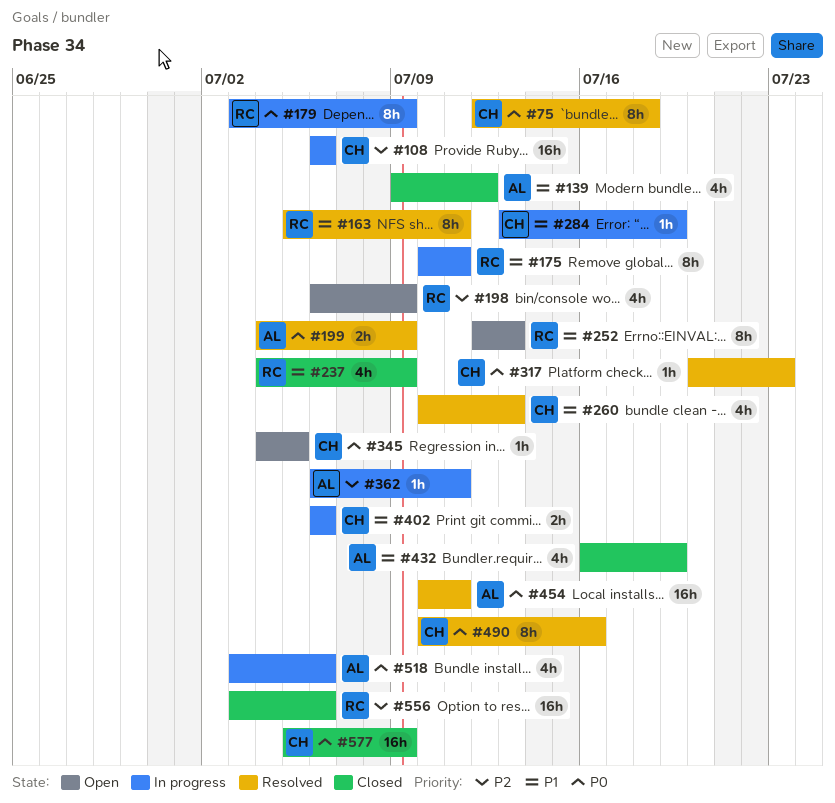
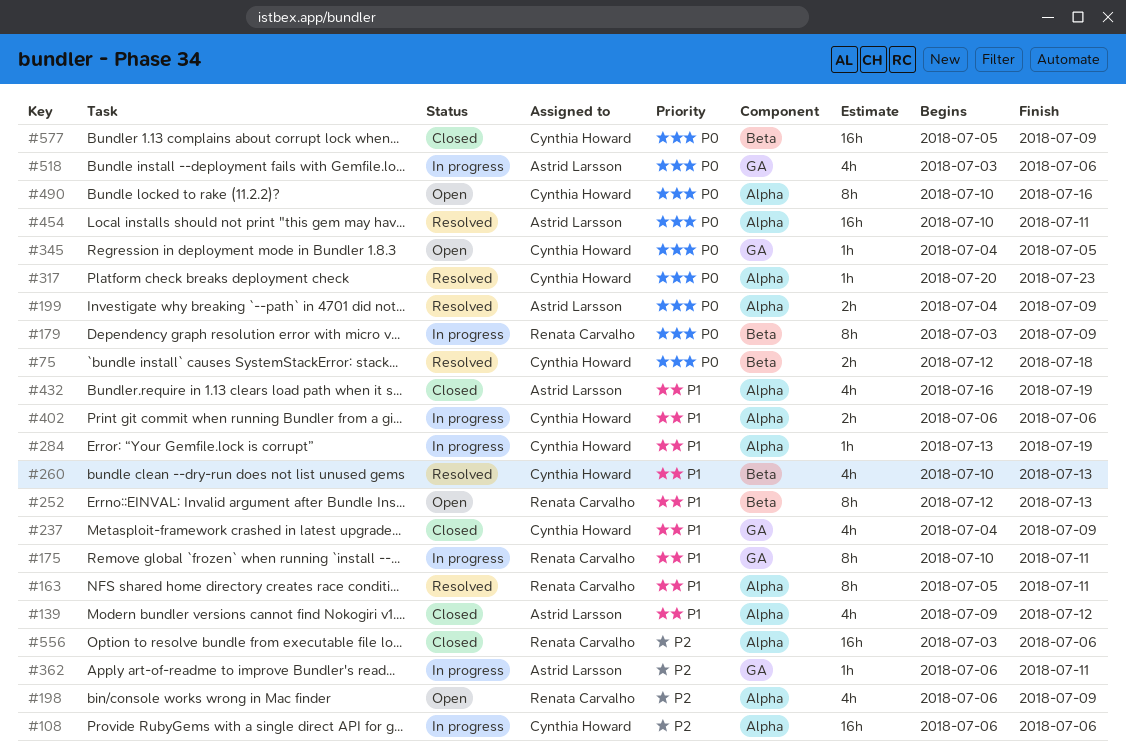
#75, estimate: 8h -> 2h
#237, owner: Renata Carvalho -> Cynthia Howard
#490, status: Resolved -> Open

